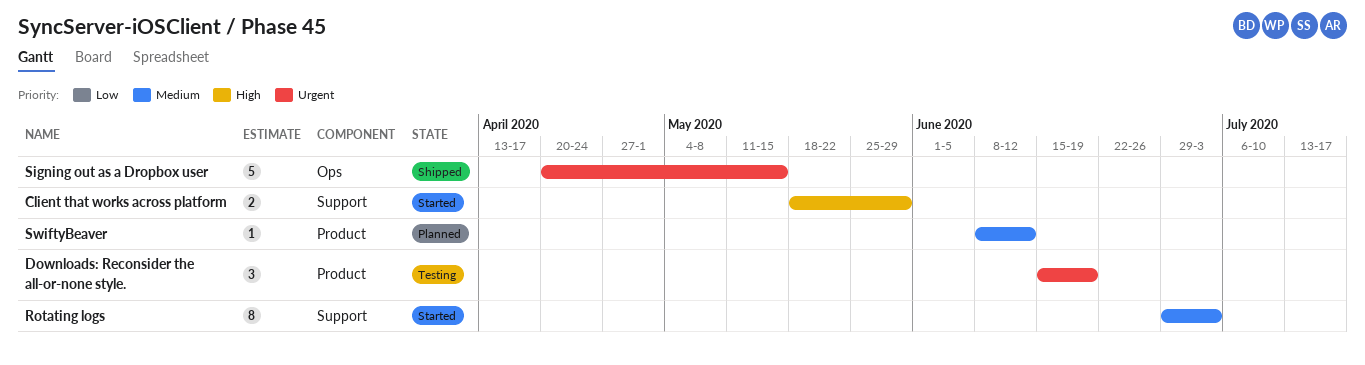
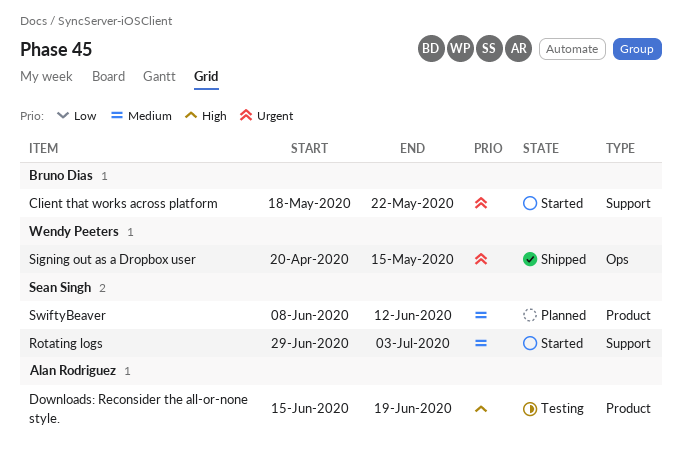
Client that works across platform, priority: High -> Urgent
Client that works across platform, due: May 29 -> May 22
Downloads: Reconsider the all-or-none style., priority: Urgent -> High

